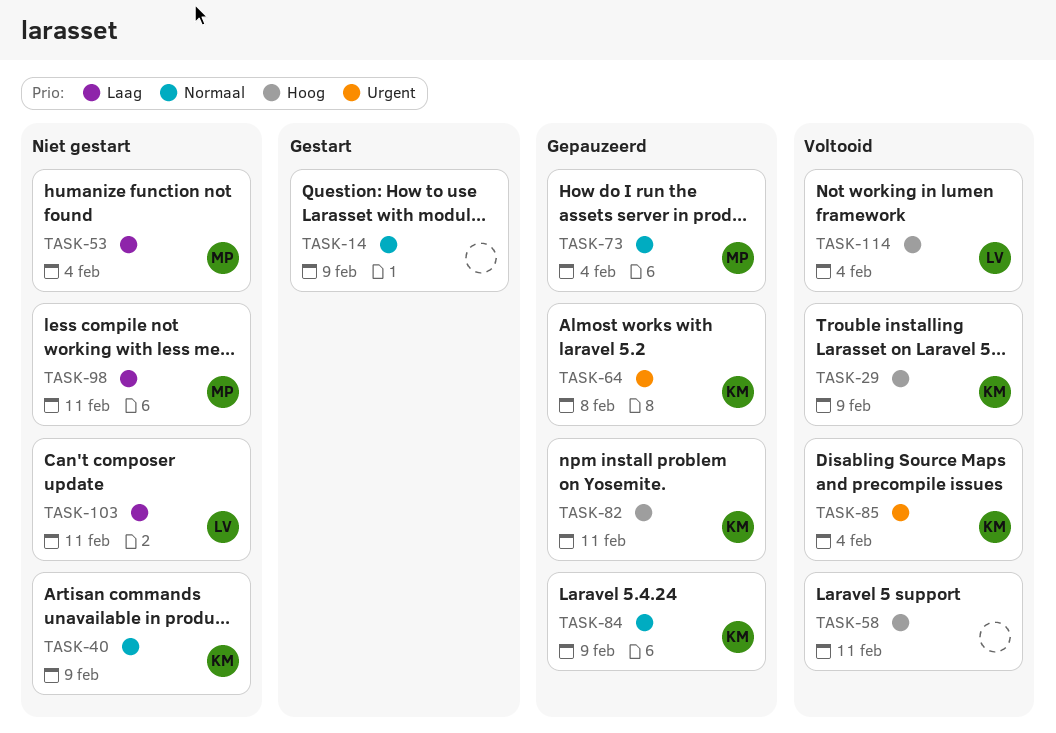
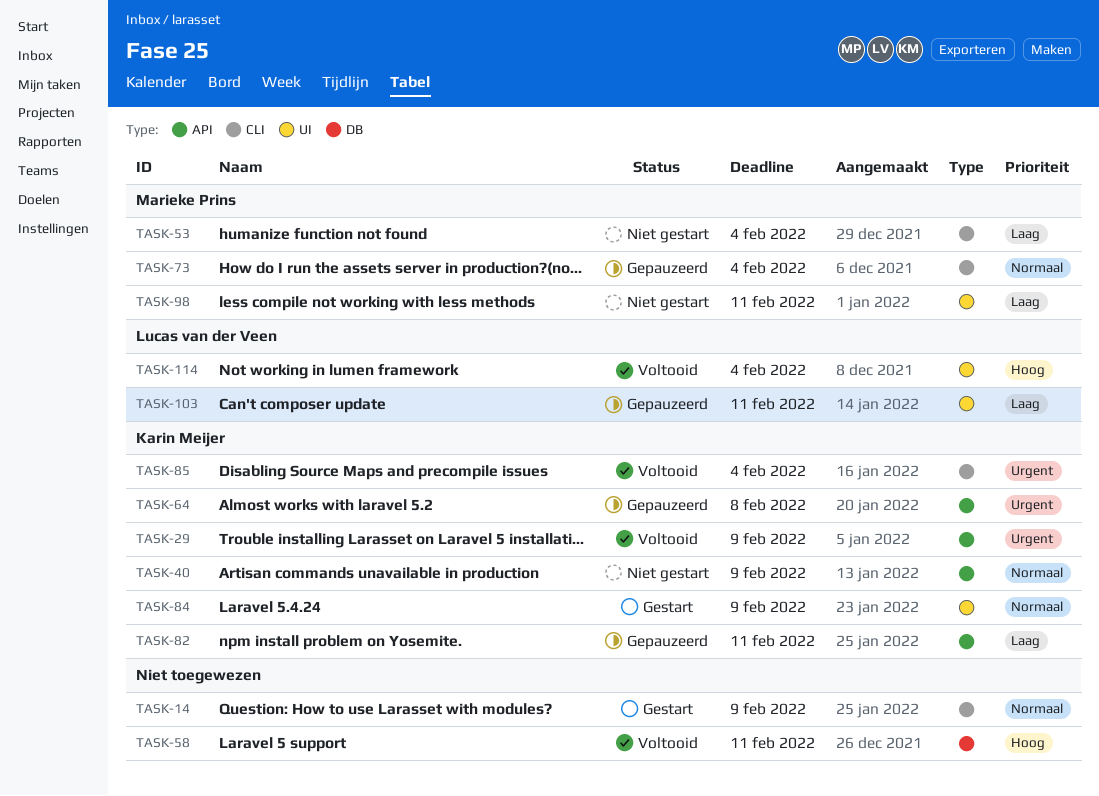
TASK-29, priority: Hoog -> Urgent
TASK-82, priority: Hoog -> Laag
TASK-84, status: Gepauzeerd -> Gestart
TASK-103, status: Niet gestart -> Gepauzeerd

